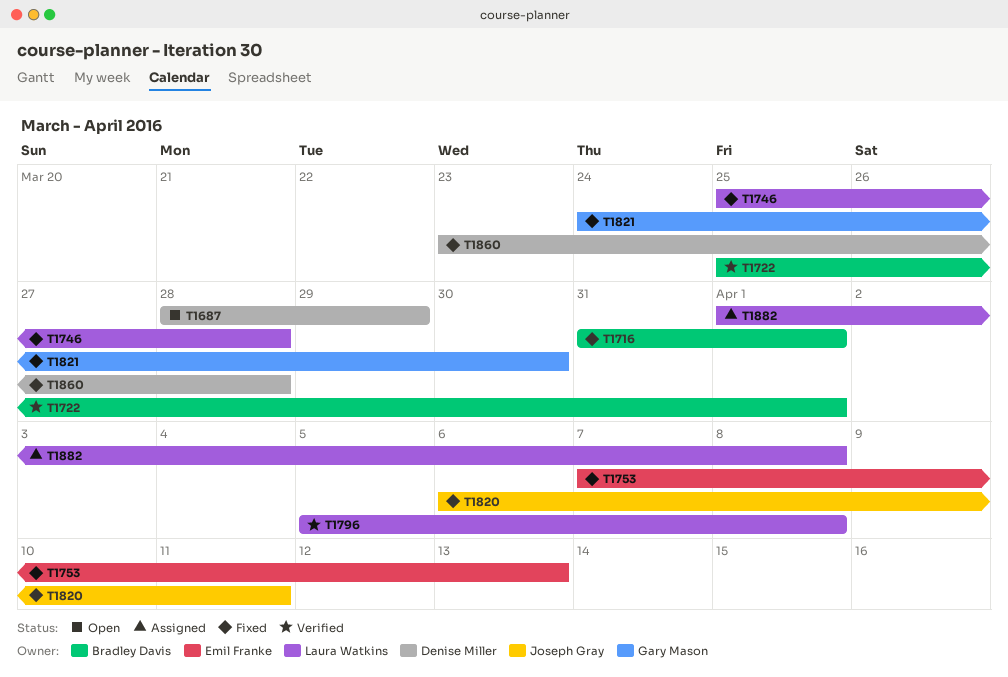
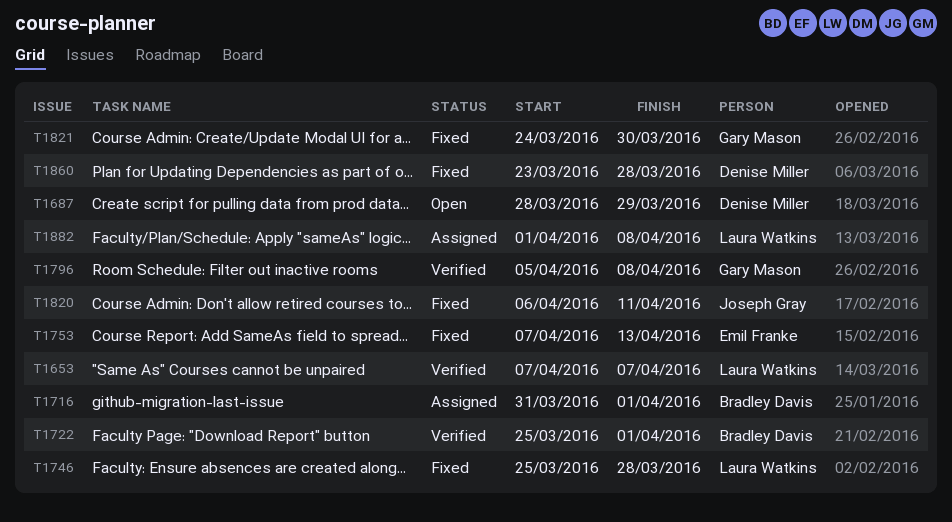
T1653: none -> present
T1716, status: Fixed -> Assigned
T1796, owner: Laura Watkins -> Gary Mason

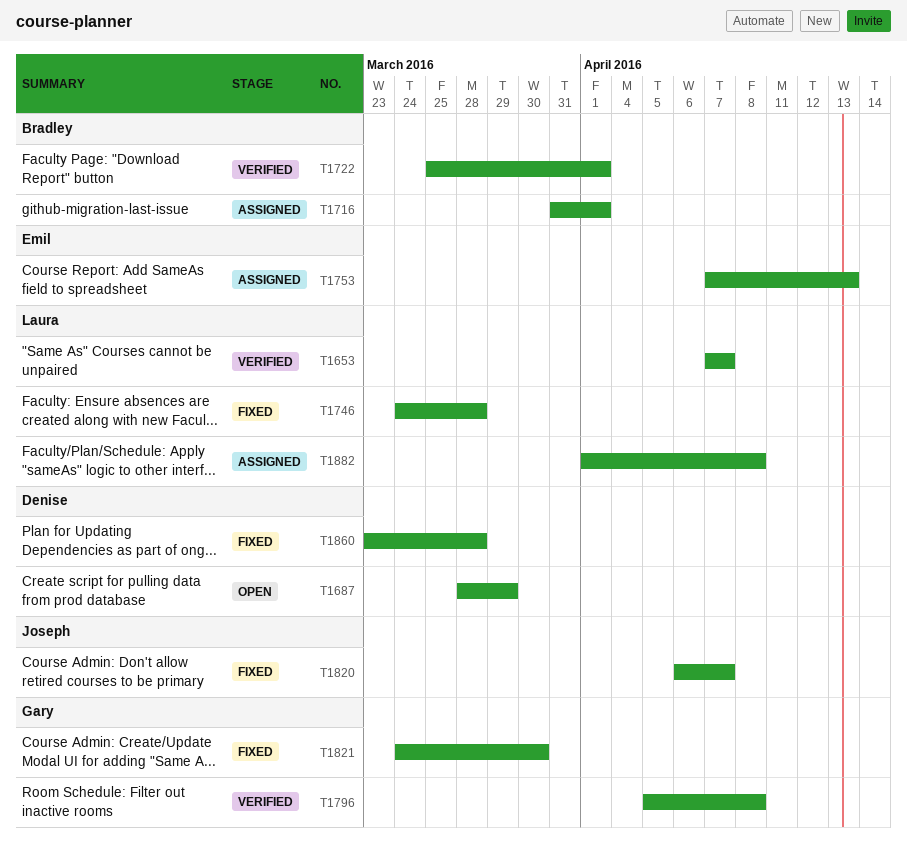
T1746, start: Mar 25 -> Mar 24
T1753, status: Fixed -> Assigned
T1820, due: Apr 11 -> Apr 7

